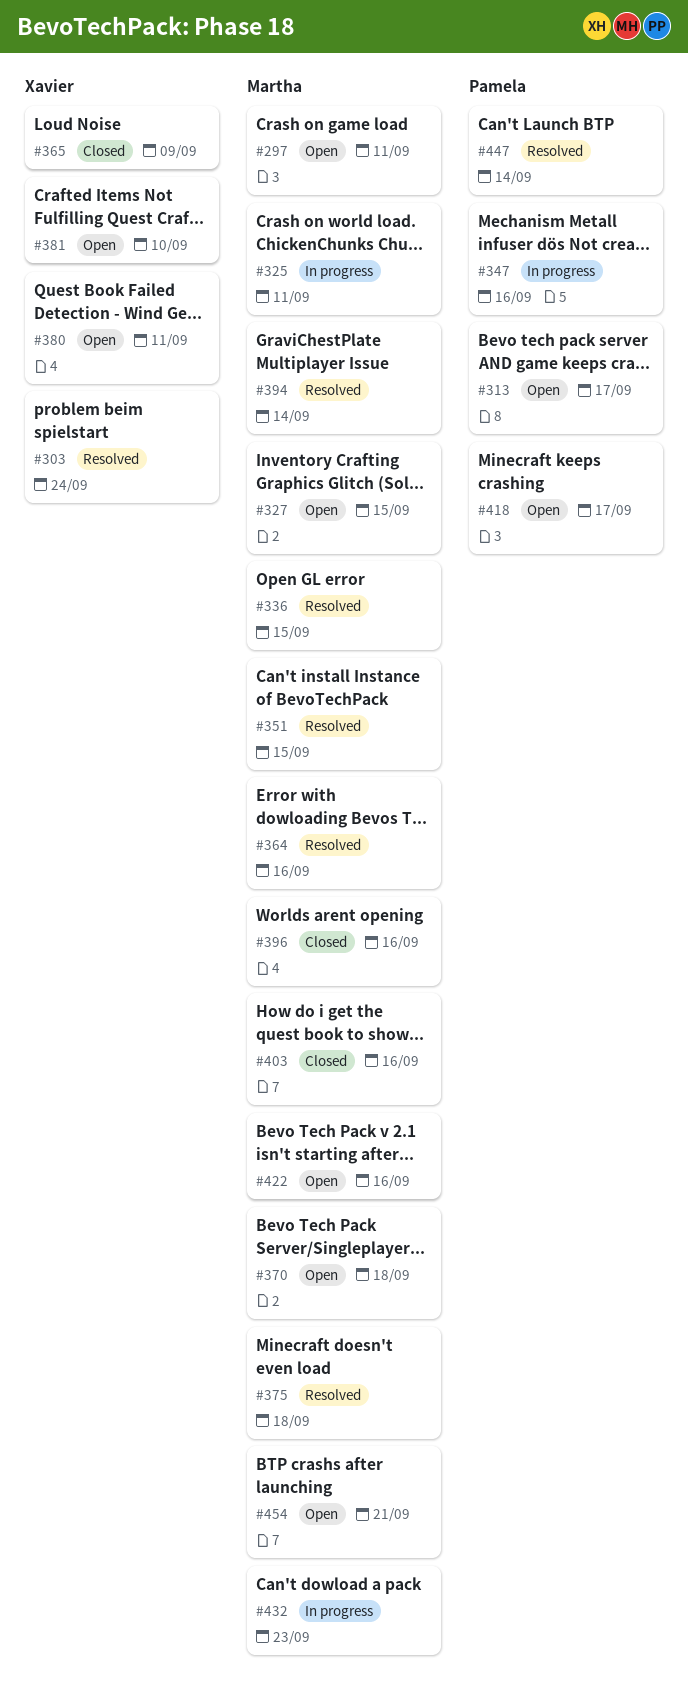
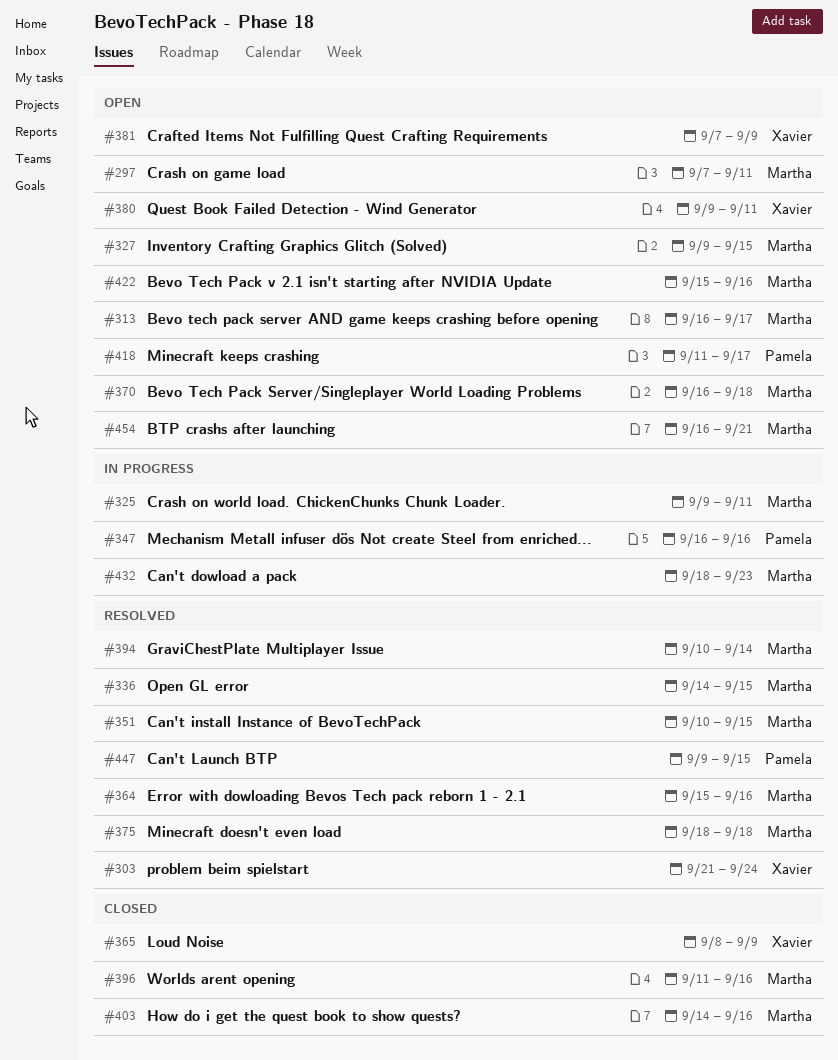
#313, owner: Pamela -> Martha
#381, due: Sep 10 -> Sep 9
#447, due: Sep 14 -> Sep 15

